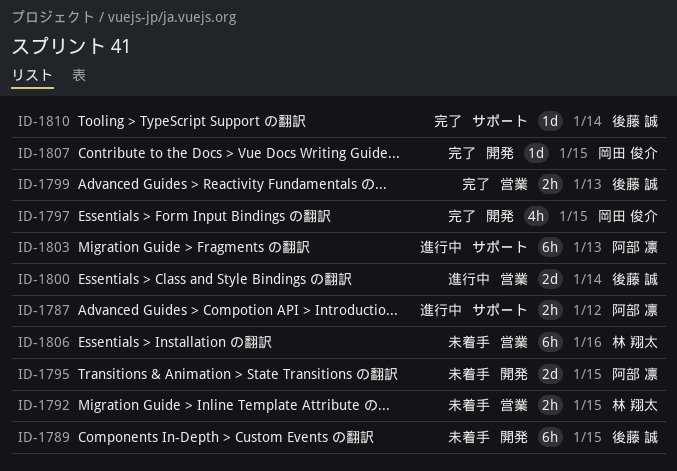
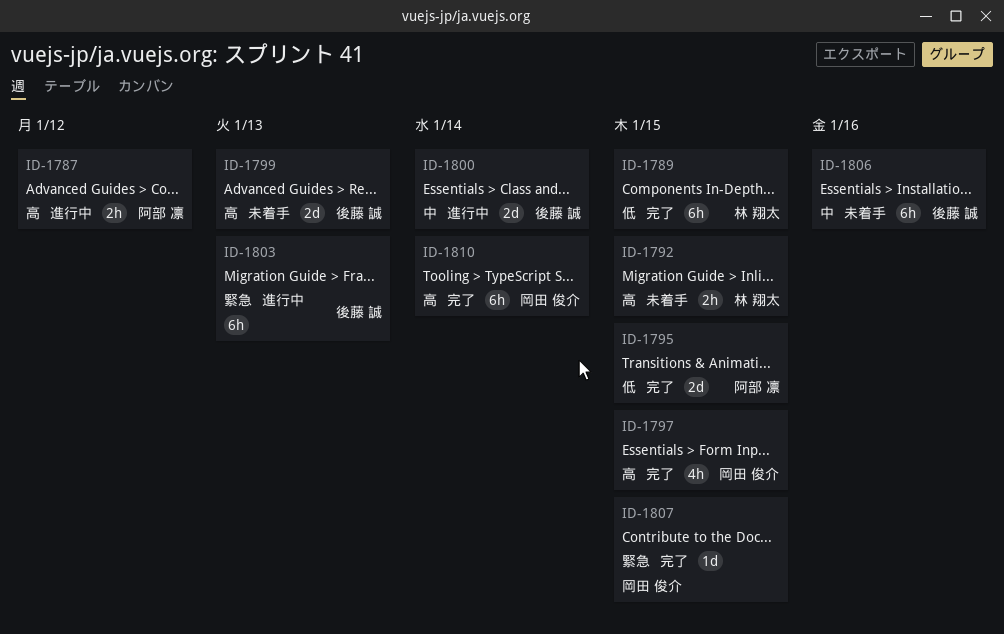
ID-1789, status: 未着手 -> 完了
ID-1789, owner: 後藤 誠 -> 林 翔太
ID-1795, status: 未着手 -> 完了
ID-1799, status: 完了 -> 未着手
ID-1799, estimate: 2h -> 2d
ID-1803, owner: 阿部 凛 -> 後藤 誠
ID-1806, owner: 林 翔太 -> 後藤 誠
ID-1810, owner: 後藤 誠 -> 岡田 俊介
ID-1810, estimate: 1d -> 6h

